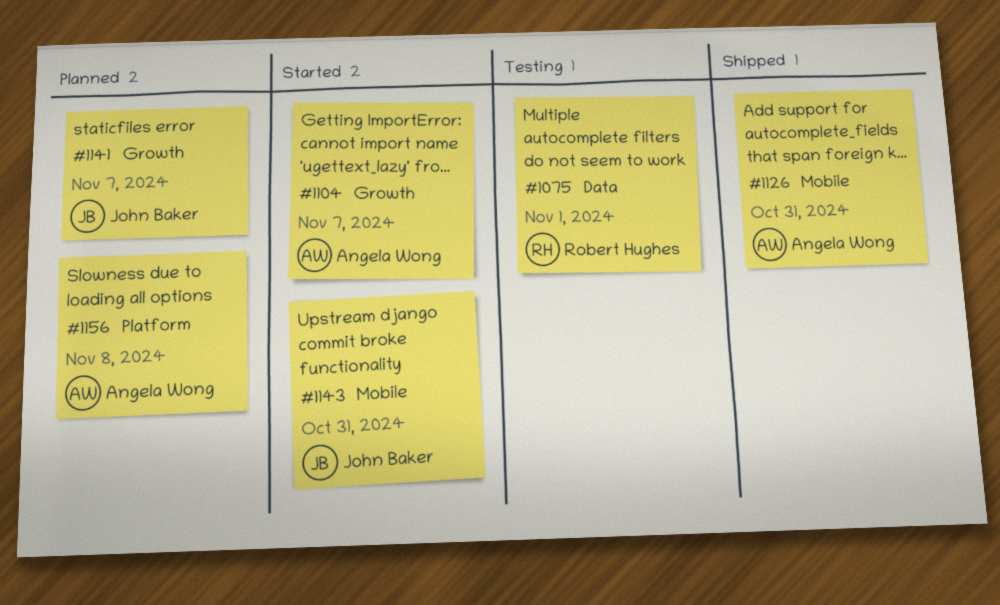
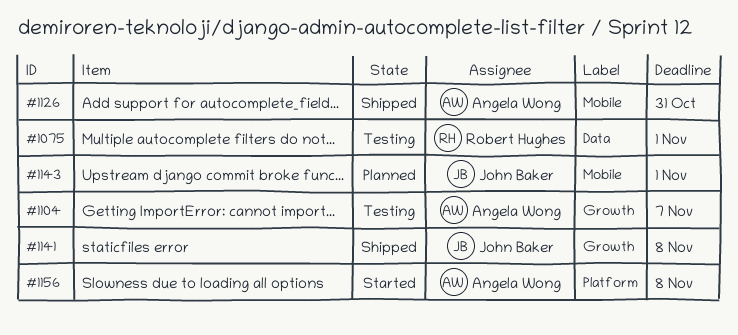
#1104, status: Started -> Testing
#1141, status: Planned -> Shipped
#1141, due: Nov 7 -> Nov 8
#1143, status: Started -> Planned
#1143, due: Oct 31 -> Nov 1
#1156, status: Planned -> Started

